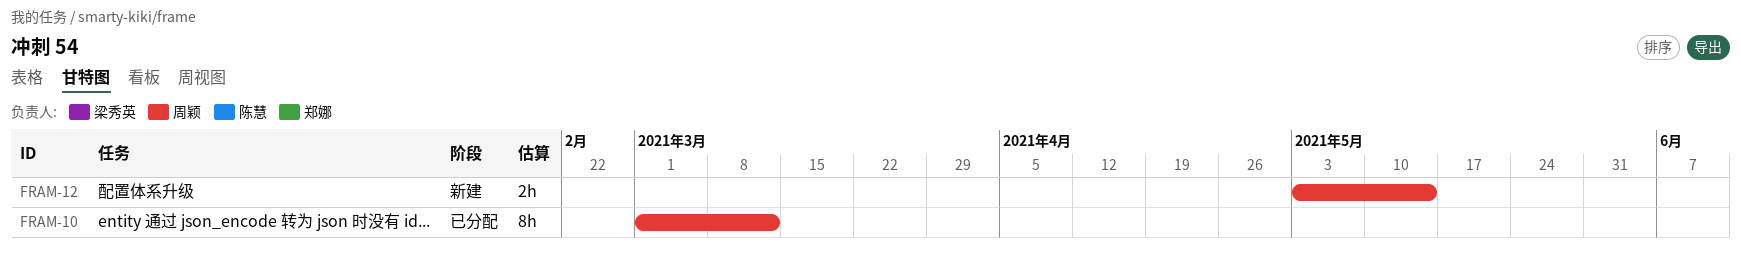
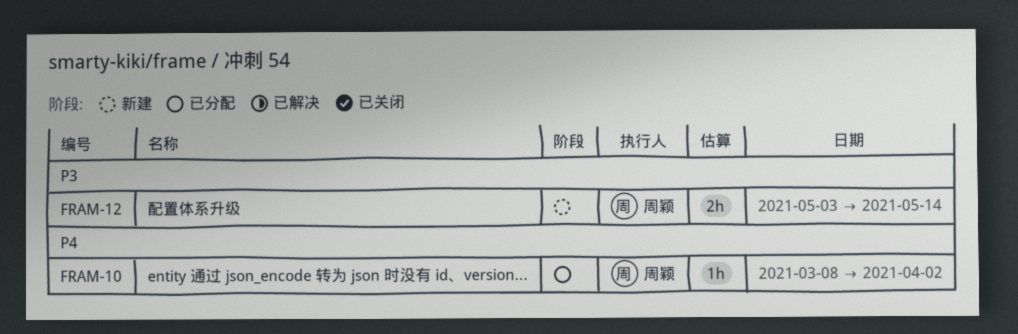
FRAM-10, estimate: 8h -> 1h
FRAM-10, start: Mar 1 -> Mar 8
FRAM-10, due: Mar 12 -> Apr 2

